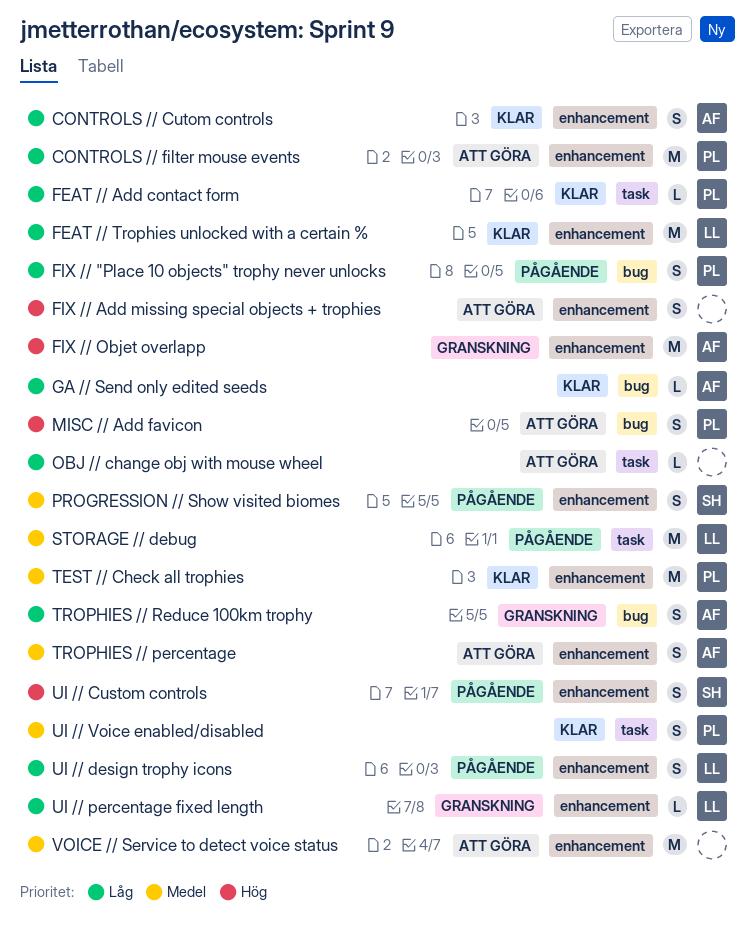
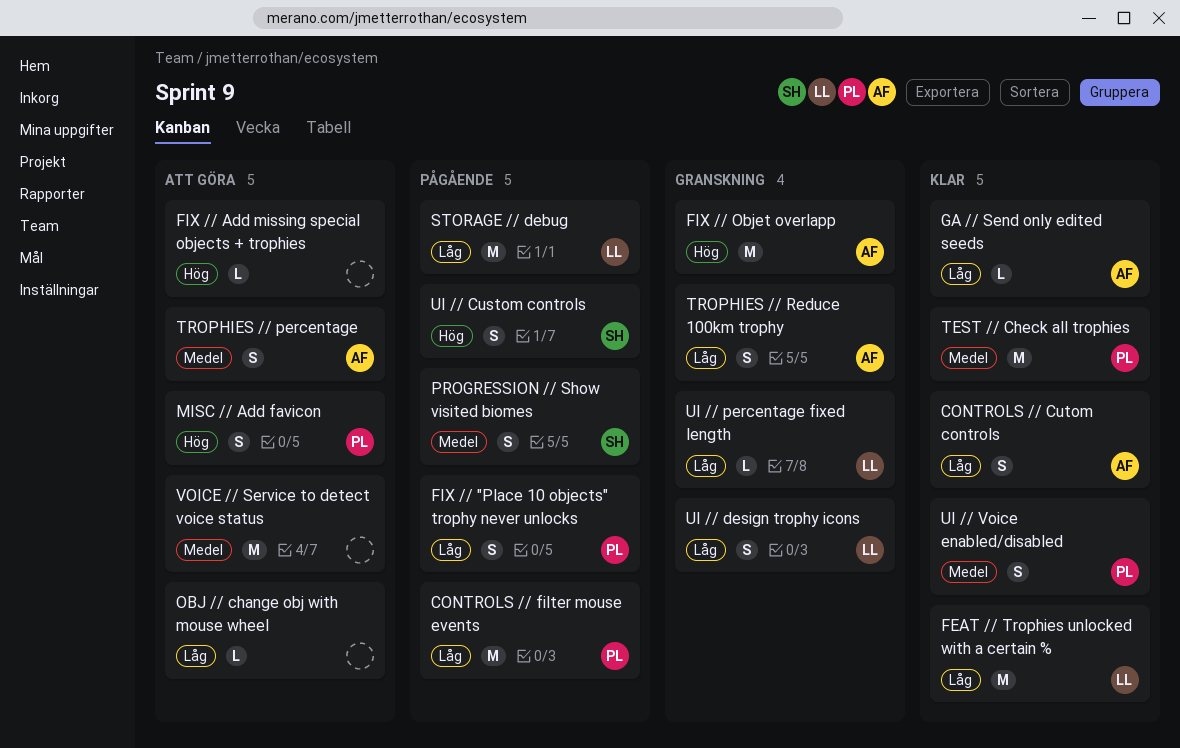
CONTROLS // filter mouse events, status: Att göra -> Pågående
FEAT // Add contact form: present -> none
FIX // Add missing special objects + trophies, estimate: S -> L
STORAGE // debug, priority: Medel -> Låg
UI // design trophy icons, status: Pågående -> Granskning

